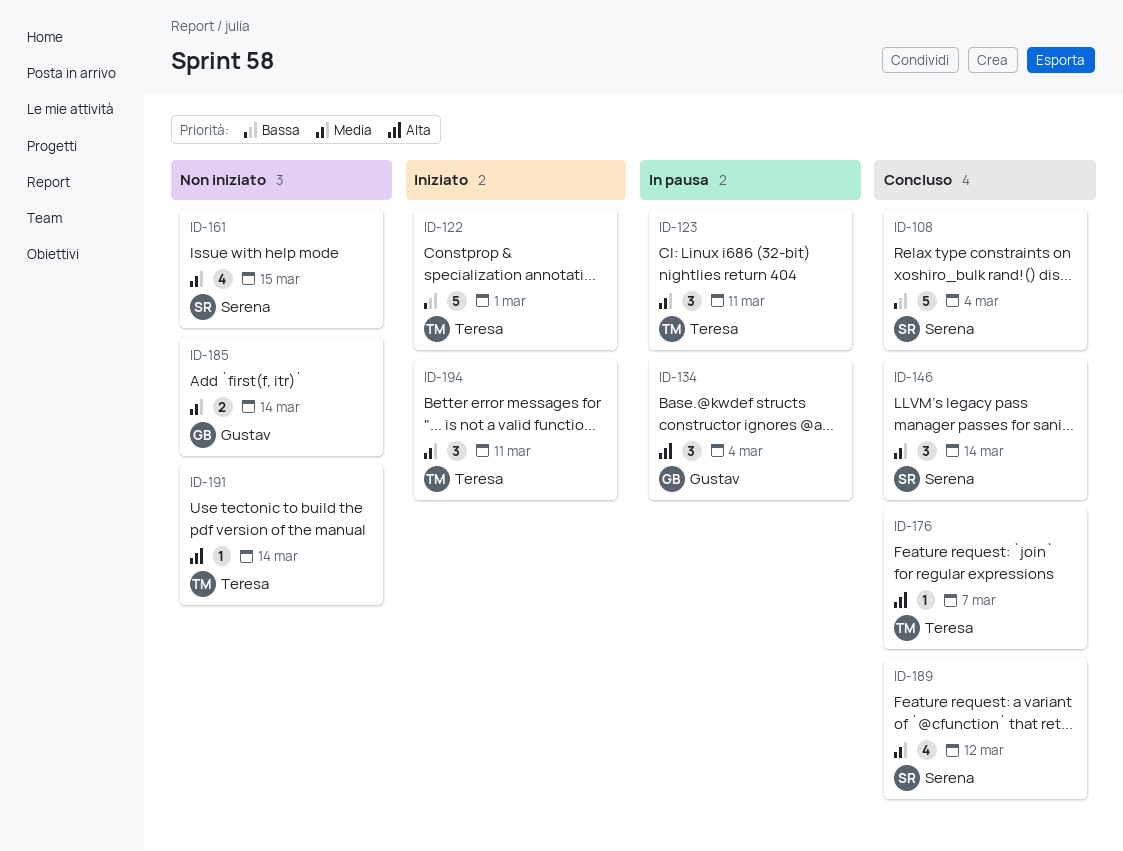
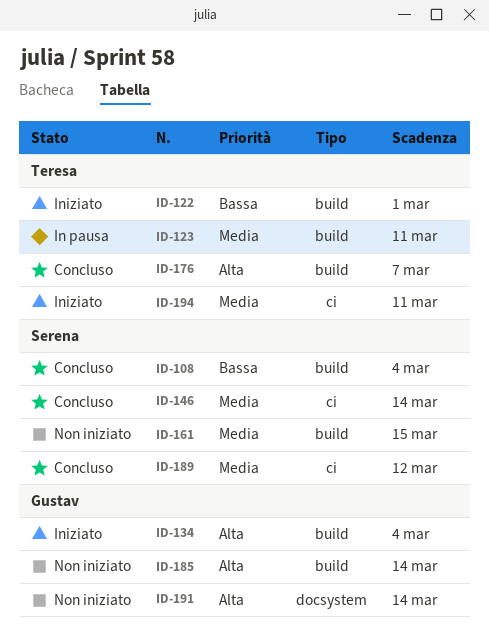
ID-134, status: In pausa -> Iniziato
ID-185, priority: Media -> Alta
ID-191, owner: Teresa -> Gustav

